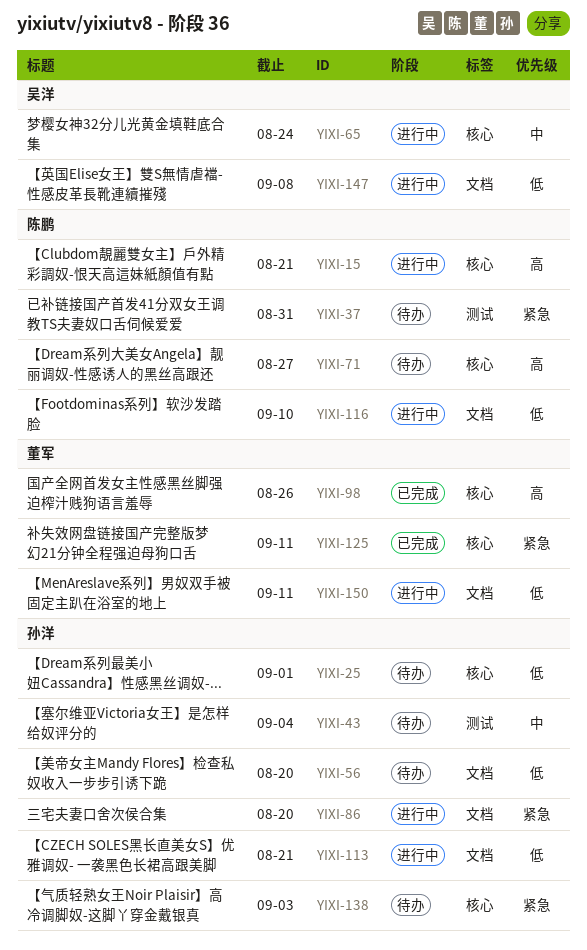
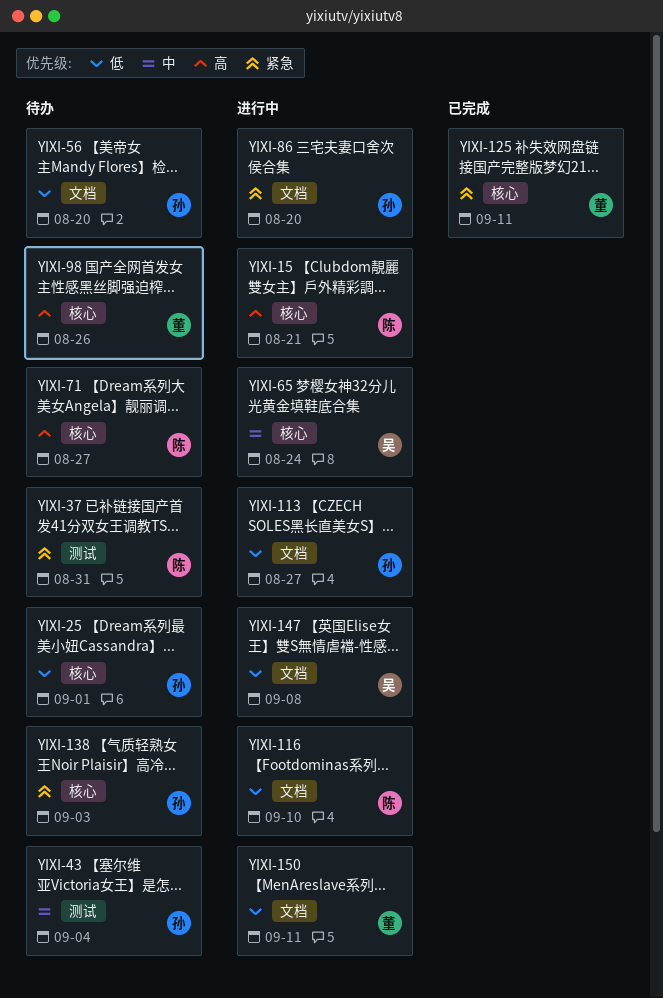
YIXI-98, status: 已完成 -> 待办
YIXI-113, due: Aug 21 -> Aug 27

